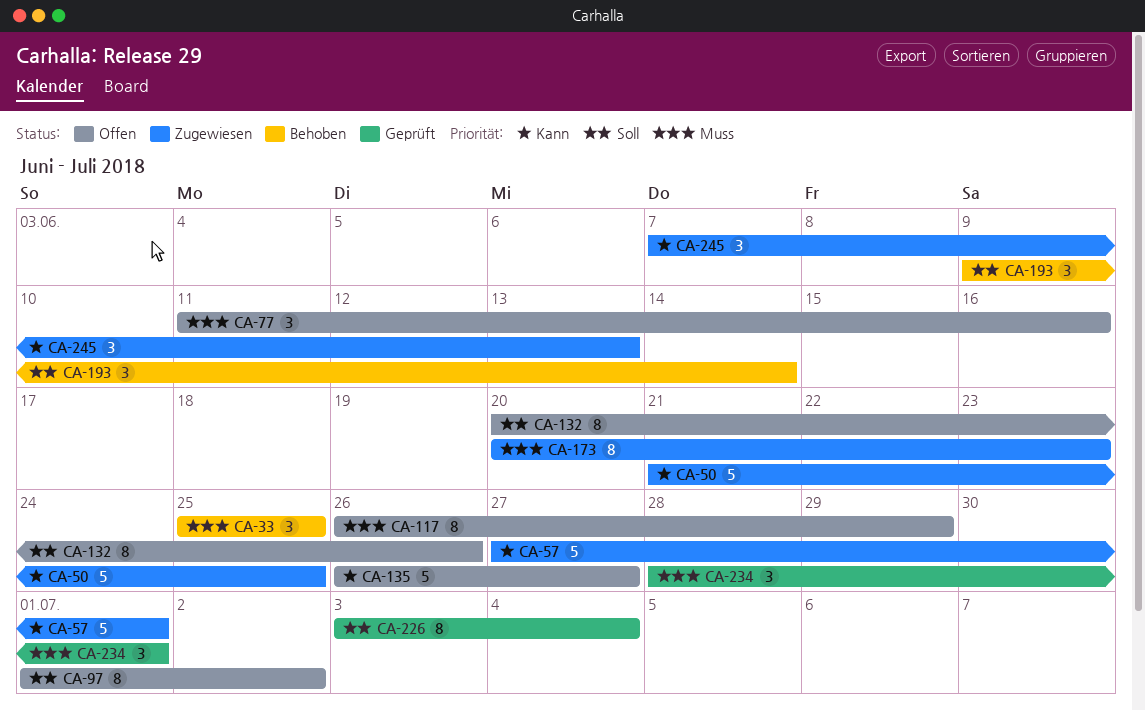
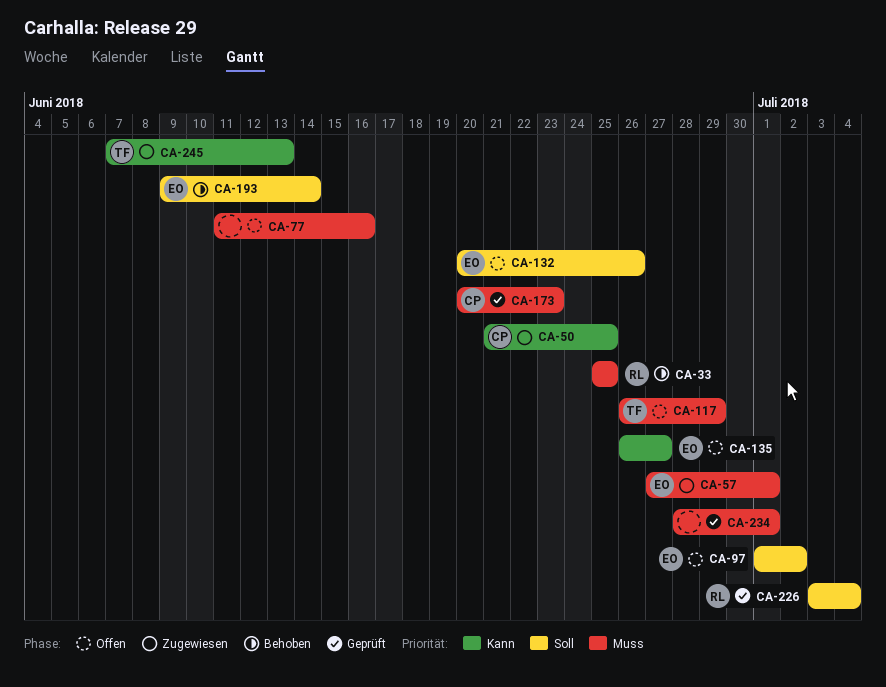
CA-57, priority: Kann -> Muss
CA-173, status: Zugewiesen -> Geprüft

